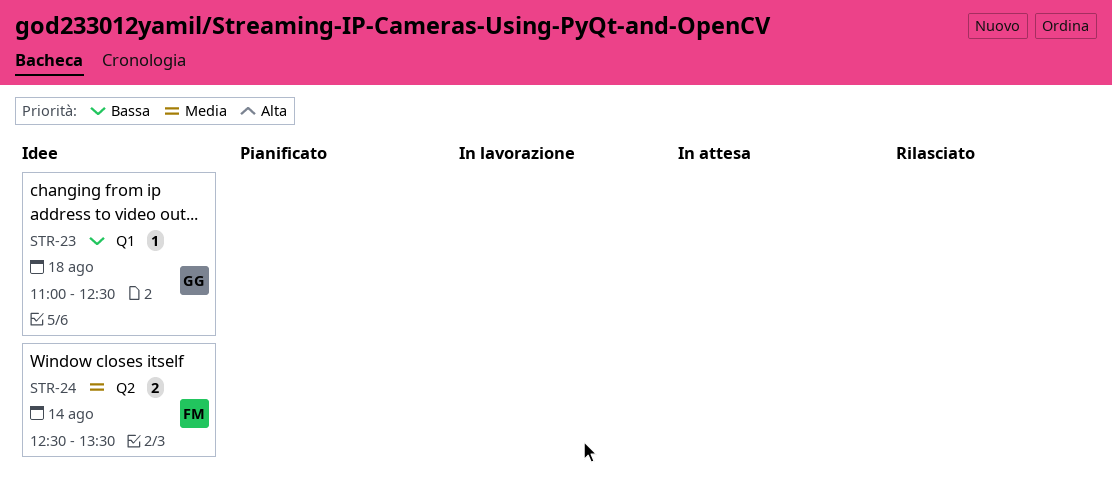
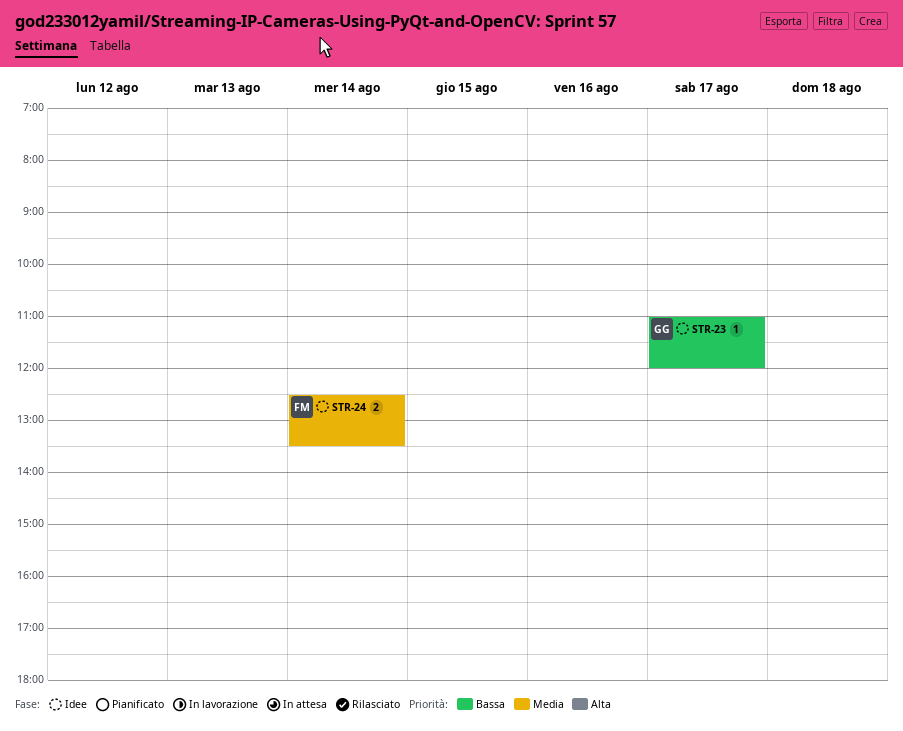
STR-23, day: Aug 18 -> Aug 17
STR-23, ends: 12:30 -> 12:00

